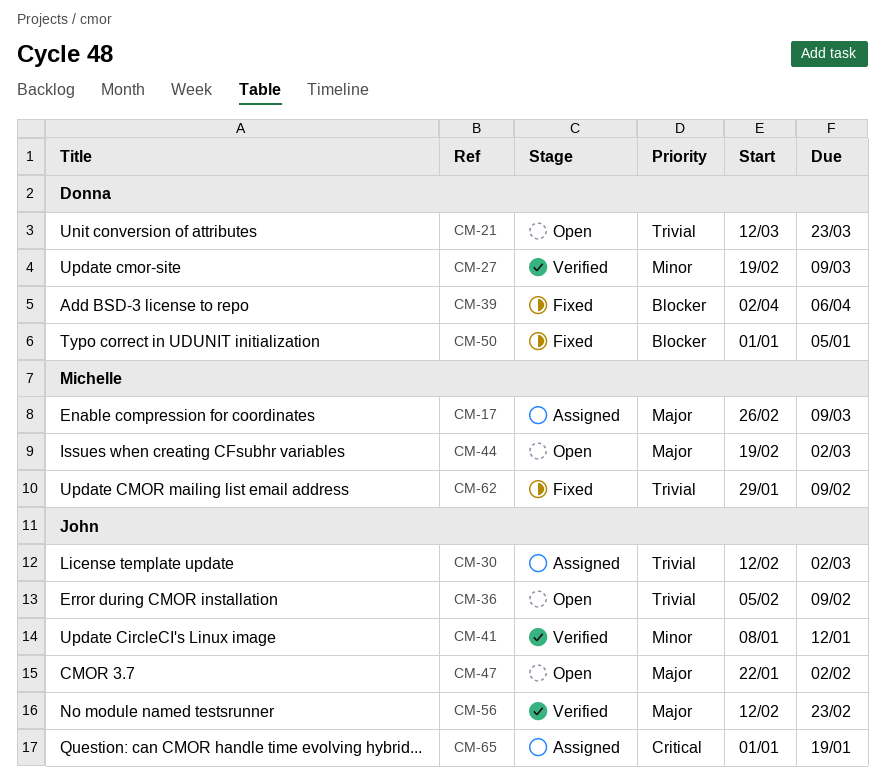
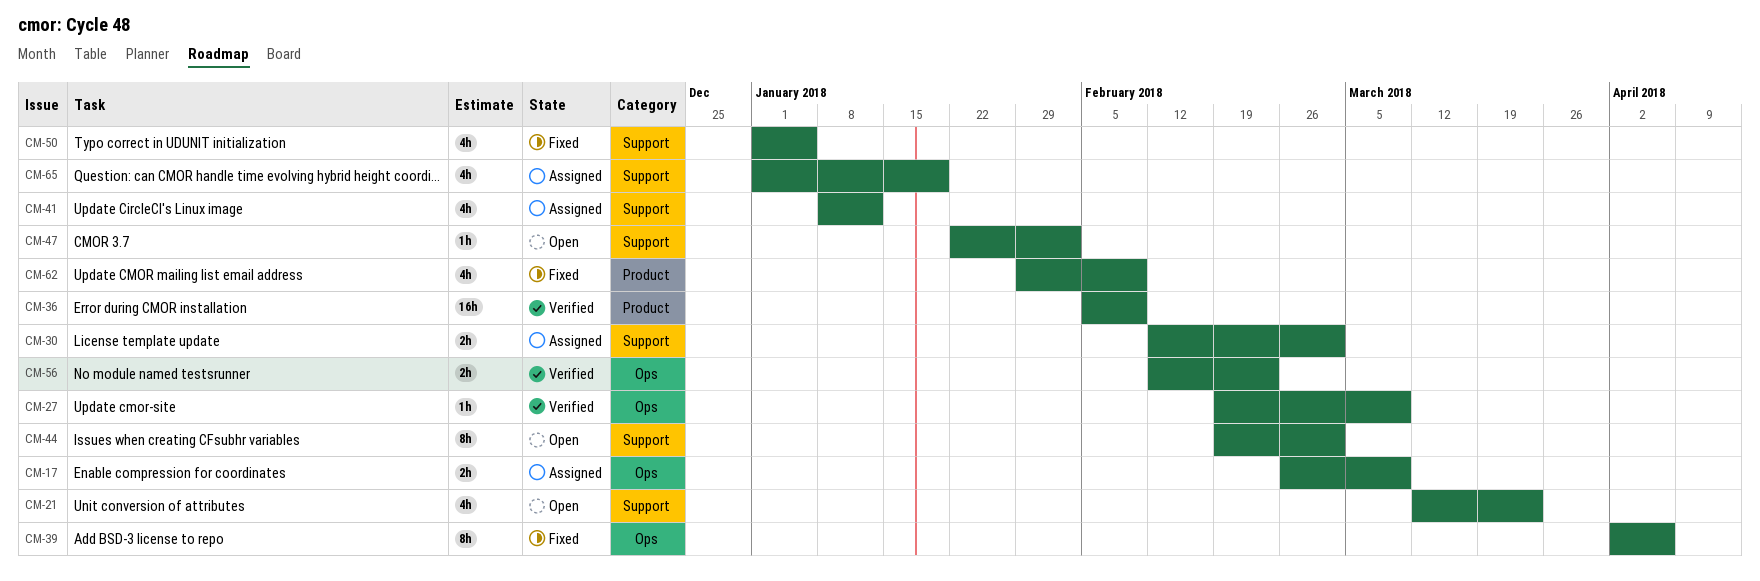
CM-36, status: Open -> Verified
CM-41, status: Verified -> Assigned

